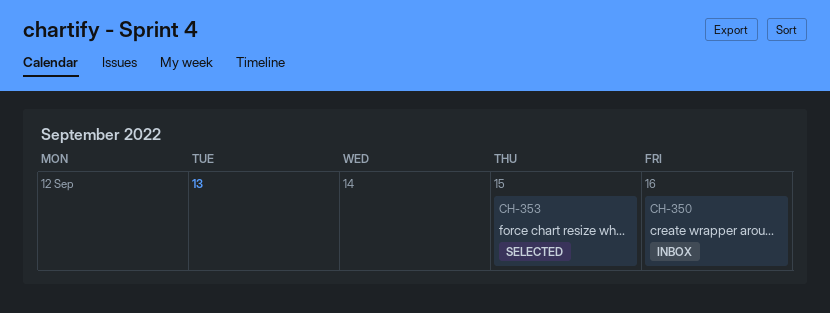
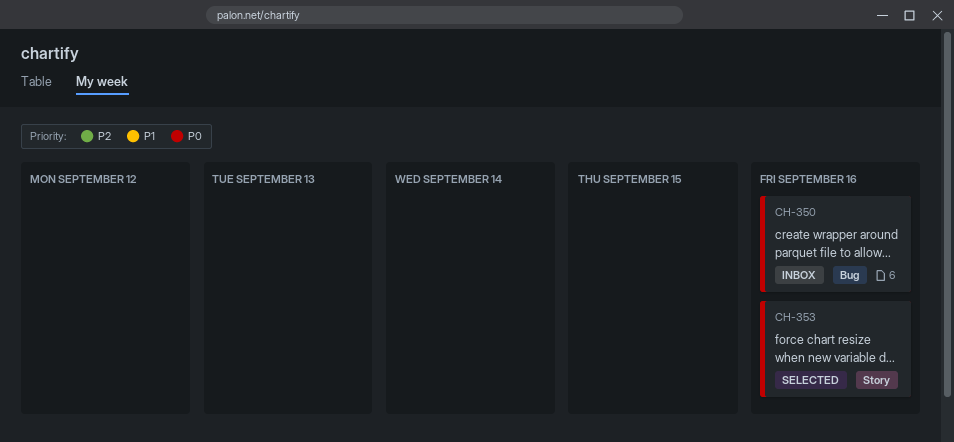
CH-353, due: Sep 15 -> Sep 16

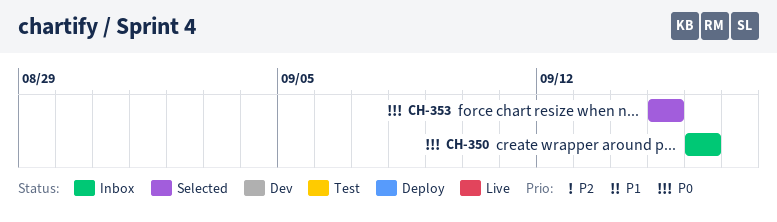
CH-353, due: Sep 16 -> Sep 15

